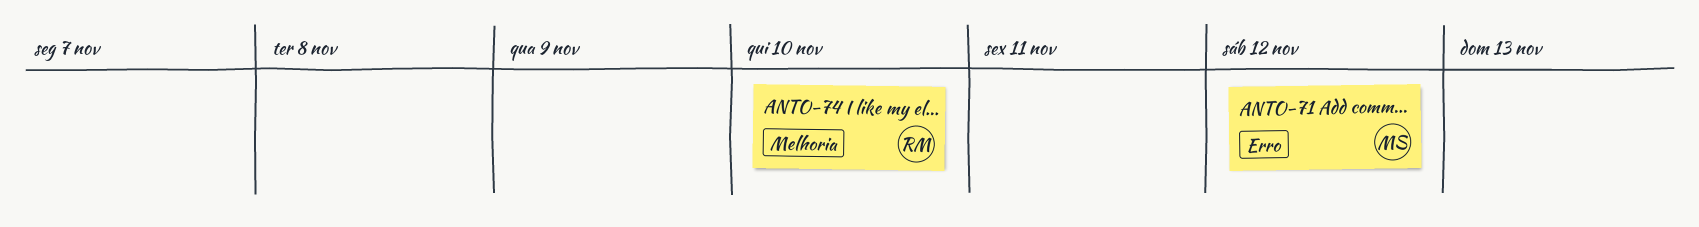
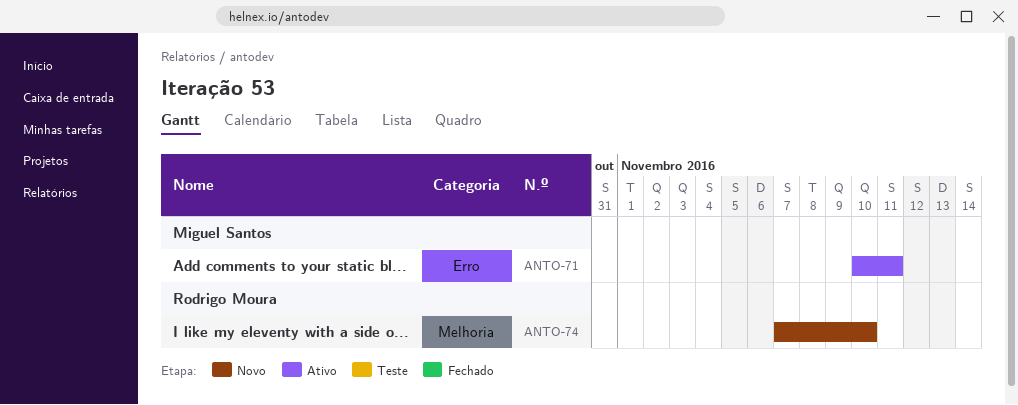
ANTO-71, due: Nov 12 -> Nov 11

